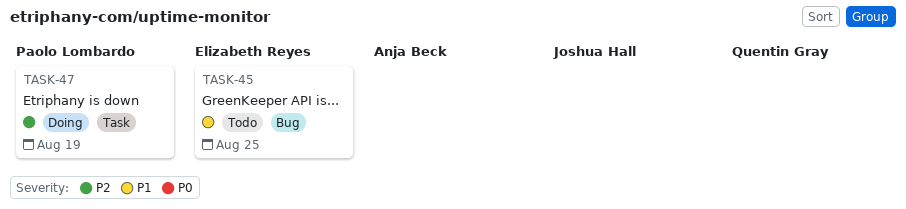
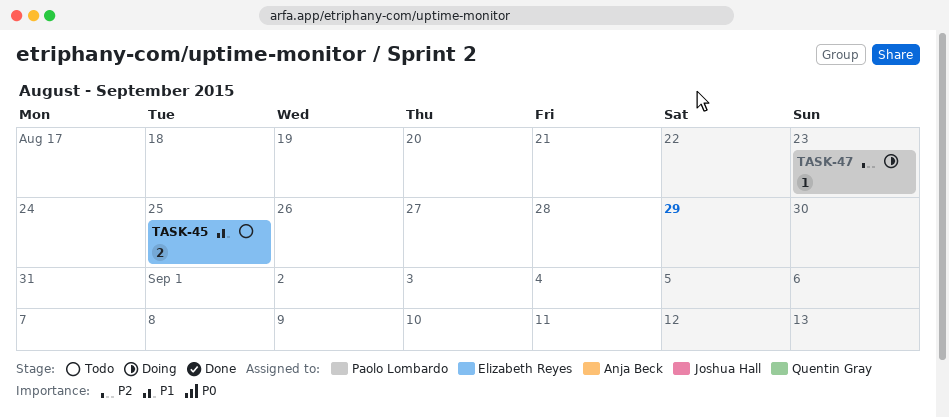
TASK-47, due: Aug 19 -> Aug 23

